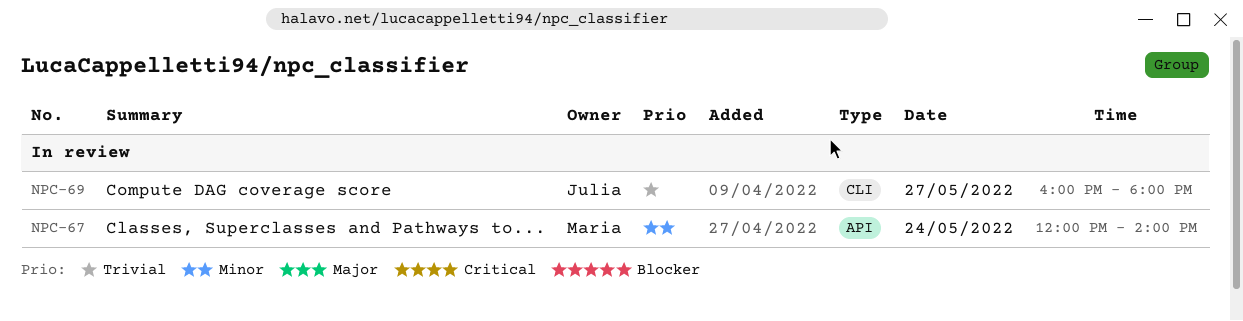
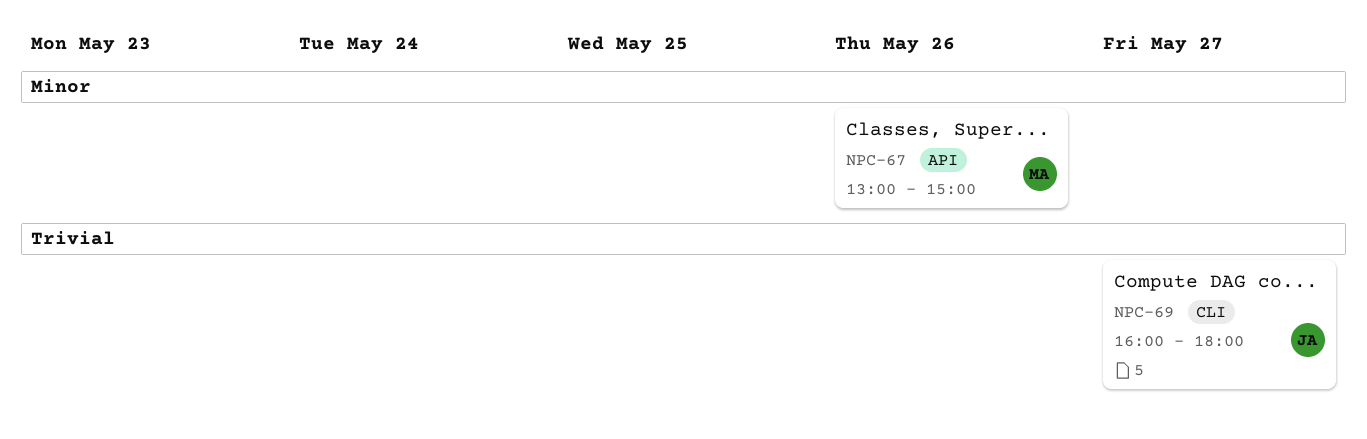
NPC-67, day: May 24 -> May 26
NPC-67, begins: 12:00 -> 13:00
NPC-67, ends: 14:00 -> 15:00

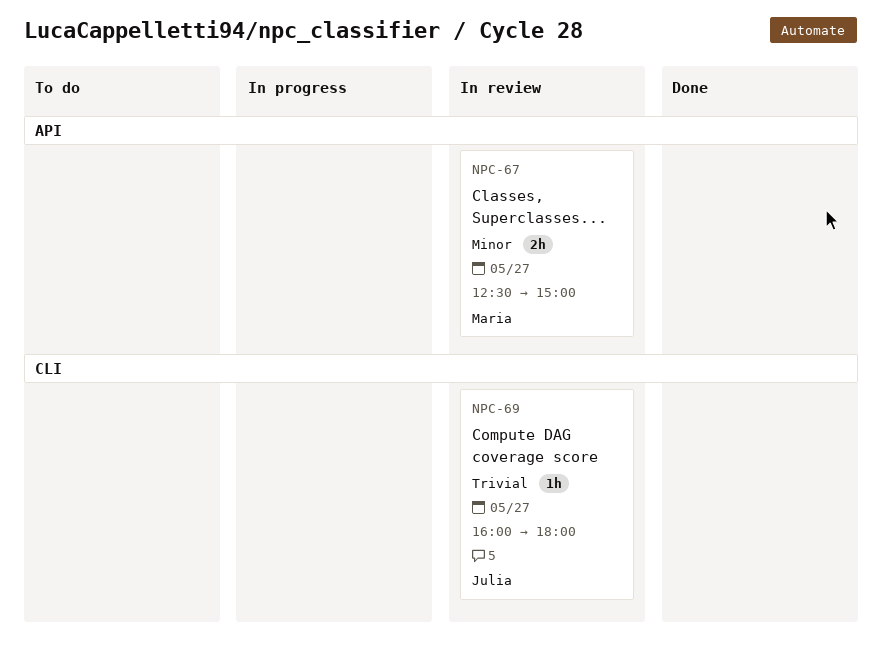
NPC-67, day: May 26 -> May 27
NPC-67, begins: 13:00 -> 12:30

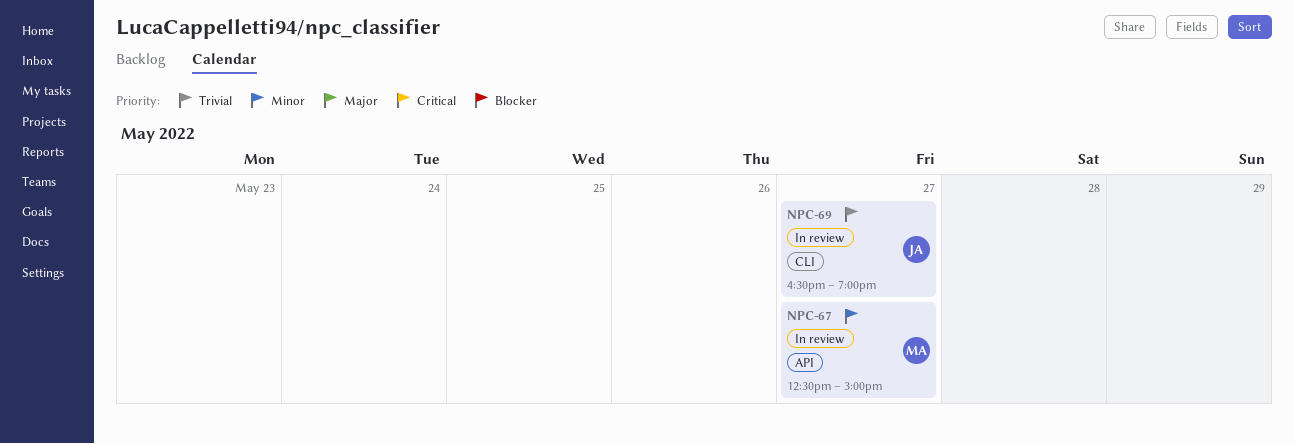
NPC-69, begins: 16:00 -> 16:30
NPC-69, ends: 18:00 -> 19:00

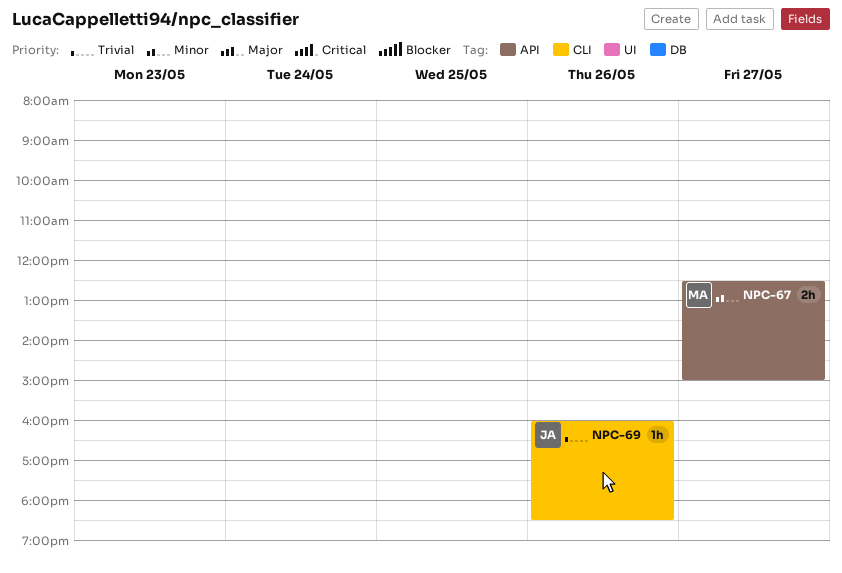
NPC-69, day: May 27 -> May 26
NPC-69, begins: 16:30 -> 16:00
NPC-69, ends: 19:00 -> 18:30

